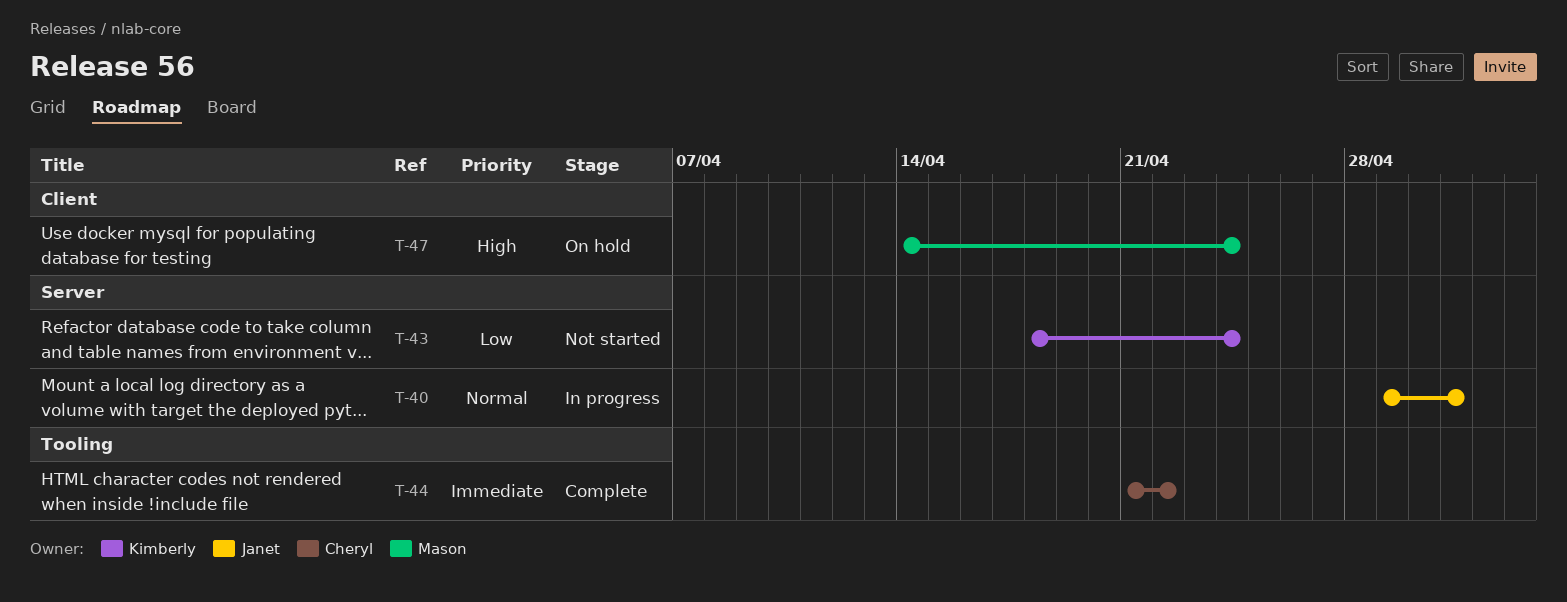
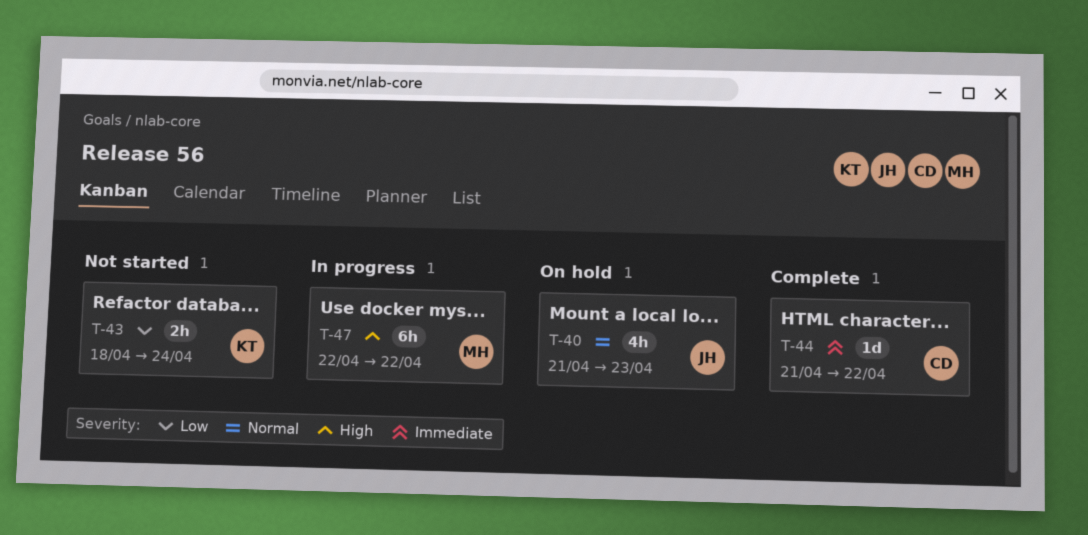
T-40, status: In progress -> On hold
T-40, start: Apr 29 -> Apr 21
T-40, due: May 1 -> Apr 23
T-47, status: On hold -> In progress
T-47, start: Apr 14 -> Apr 22
T-47, due: Apr 24 -> Apr 22

